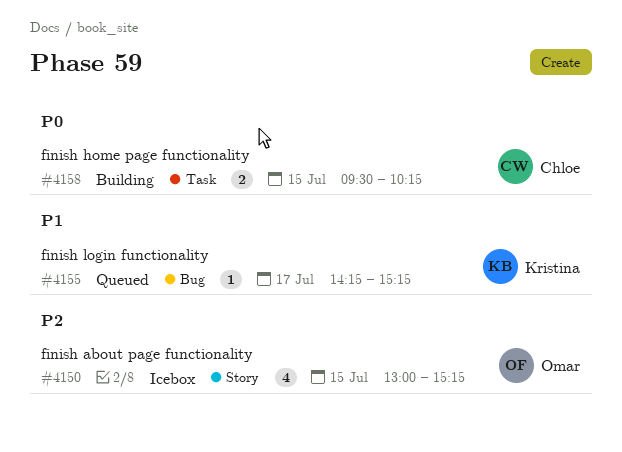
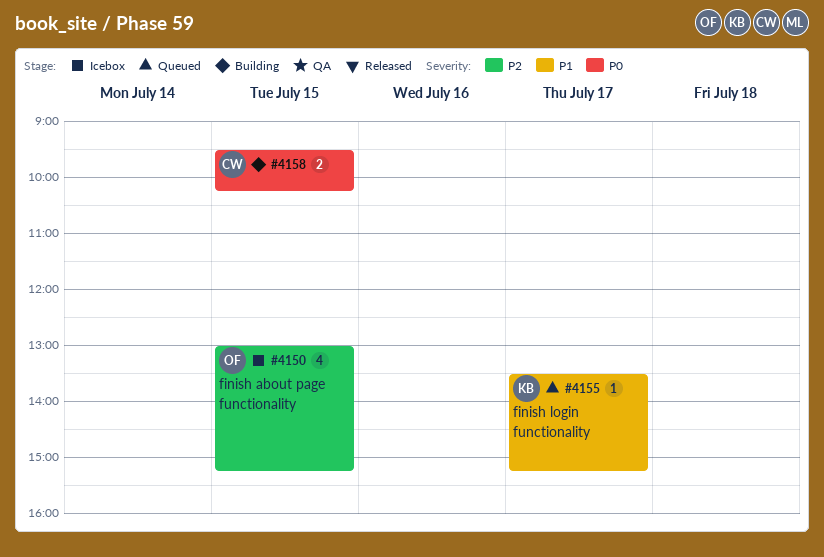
#4155, begins: 14:15 -> 13:30

